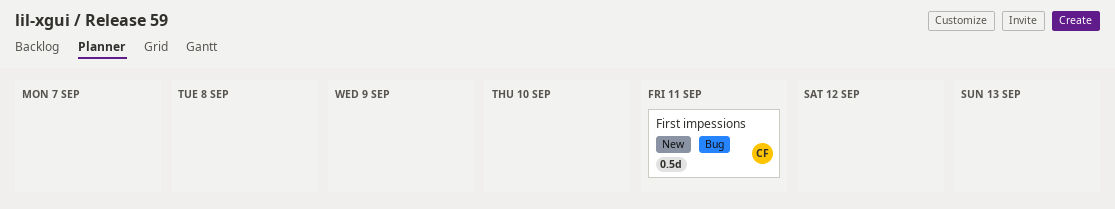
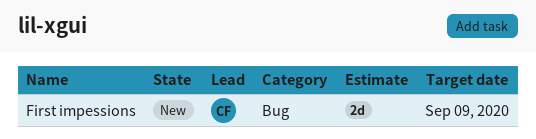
First impessions, estimate: 0.5d -> 2d
First impessions, due: Sep 11 -> Sep 9

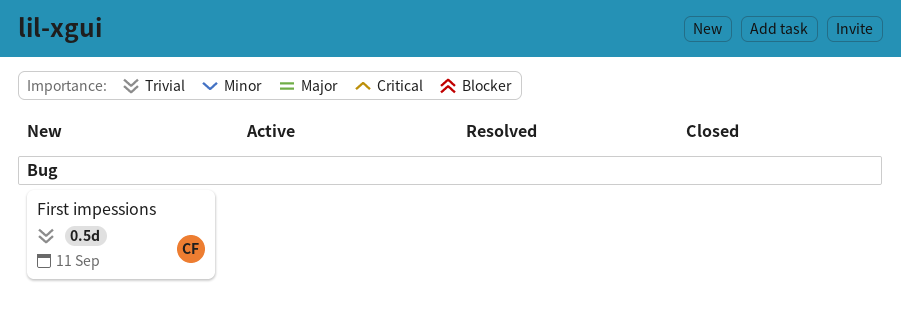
First impessions, estimate: 2d -> 0.5d
First impessions, due: Sep 9 -> Sep 11

